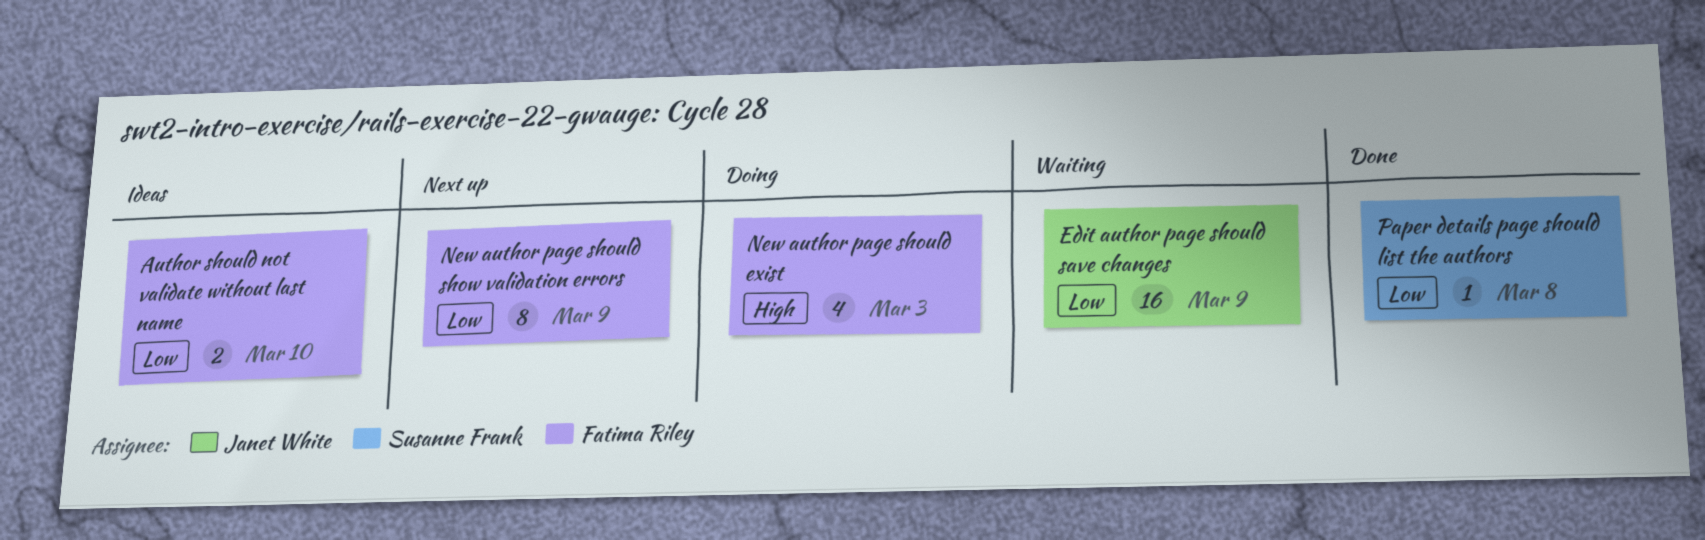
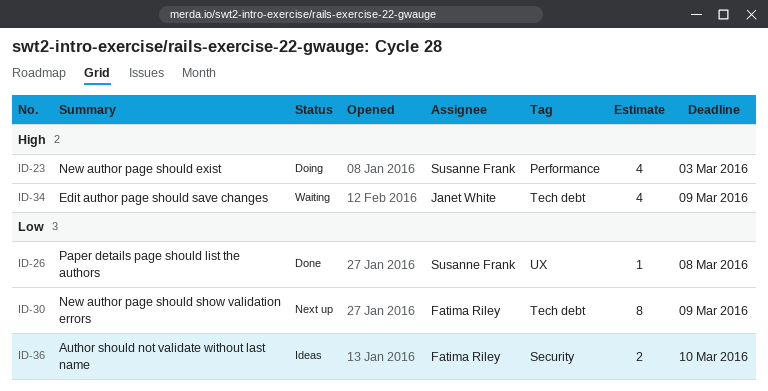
Edit author page should save changes, priority: Low -> High
Edit author page should save changes, estimate: 16 -> 4
New author page should exist, owner: Fatima Riley -> Susanne Frank

